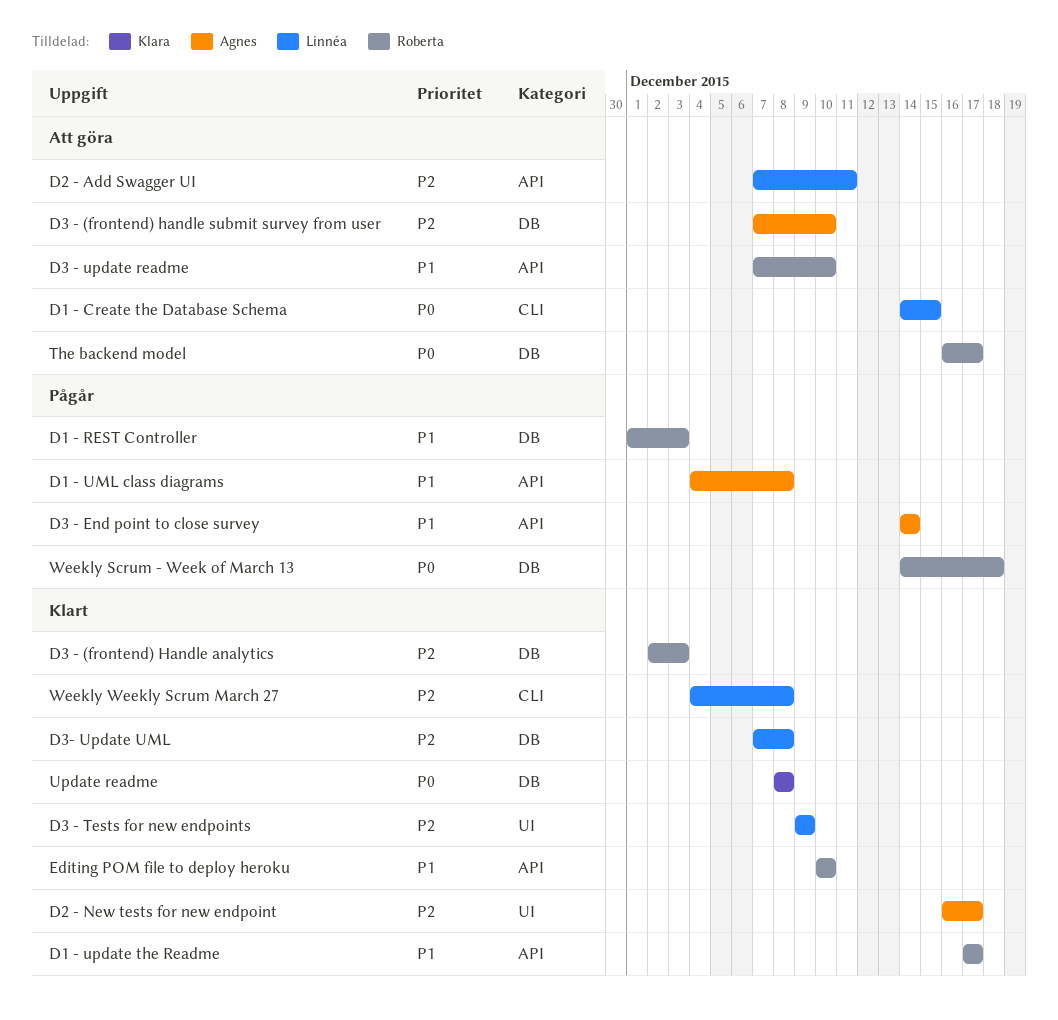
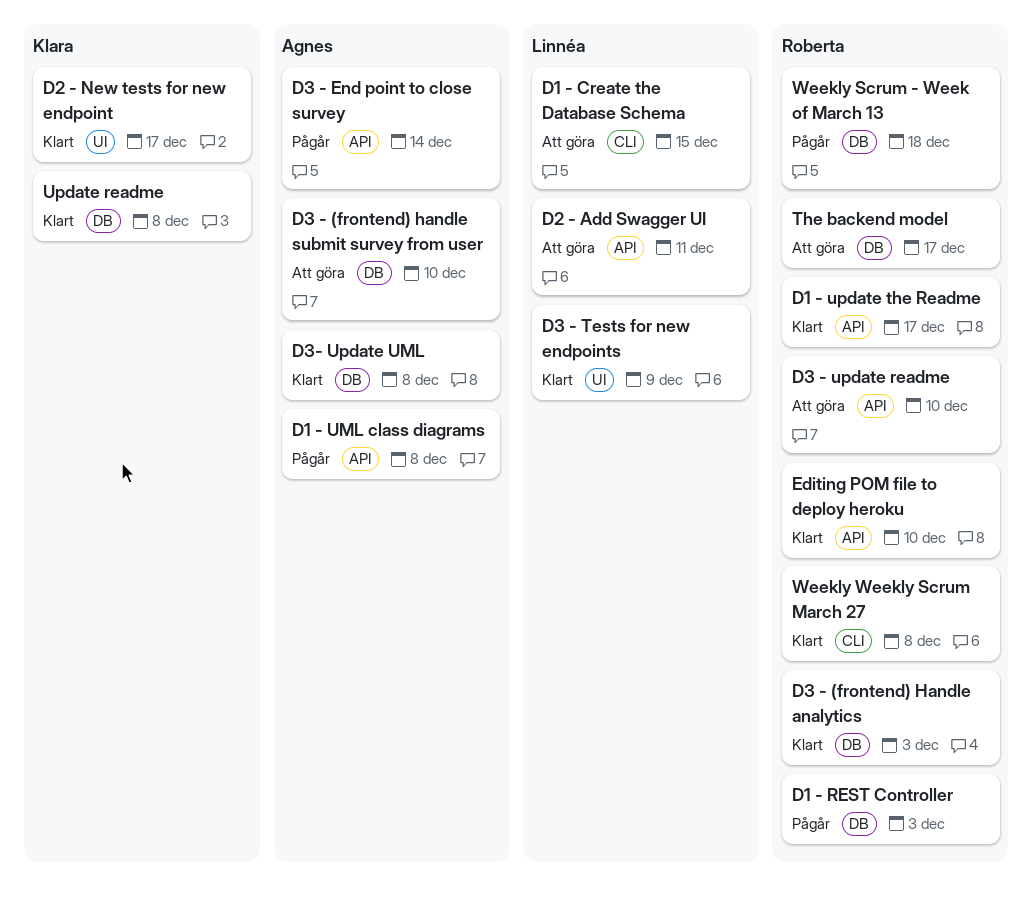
D2 - New tests for new endpoint, owner: Agnes -> Klara
D3- Update UML, owner: Linnéa -> Agnes
Weekly Weekly Scrum March 27, owner: Linnéa -> Roberta

